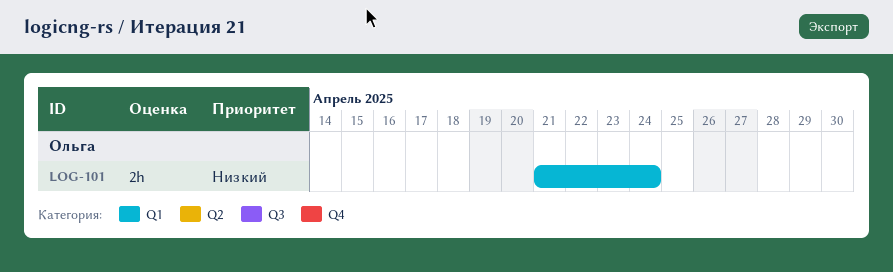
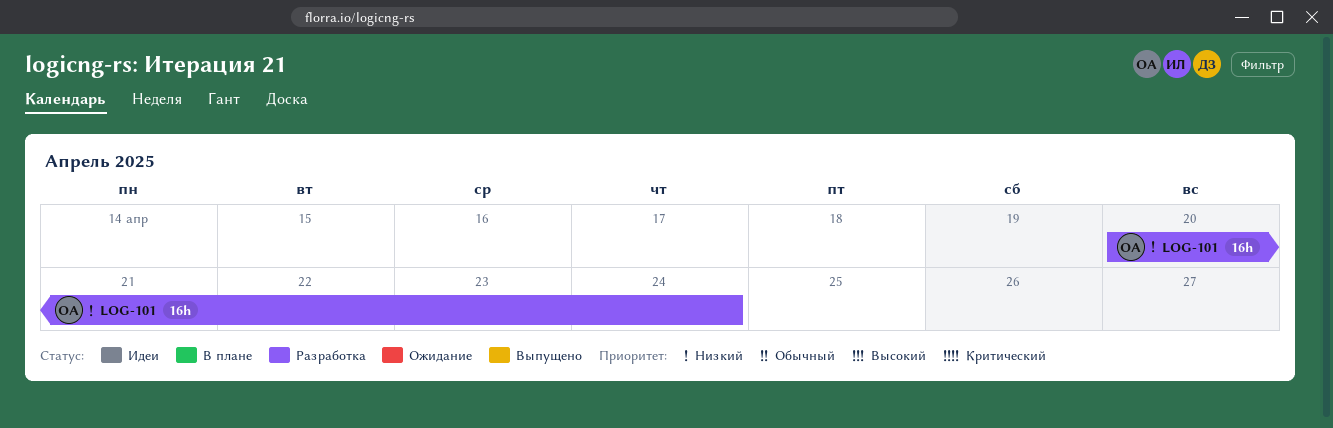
LOG-101, estimate: 2h -> 16h
LOG-101, start: Apr 21 -> Apr 20

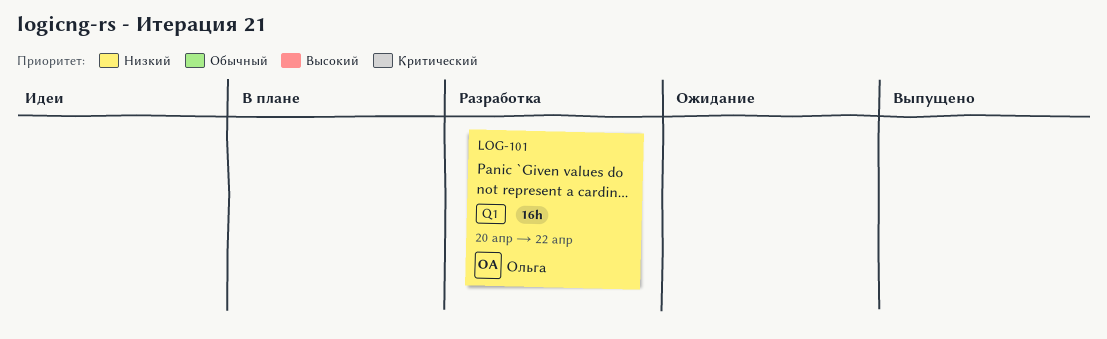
LOG-101, due: Apr 24 -> Apr 22

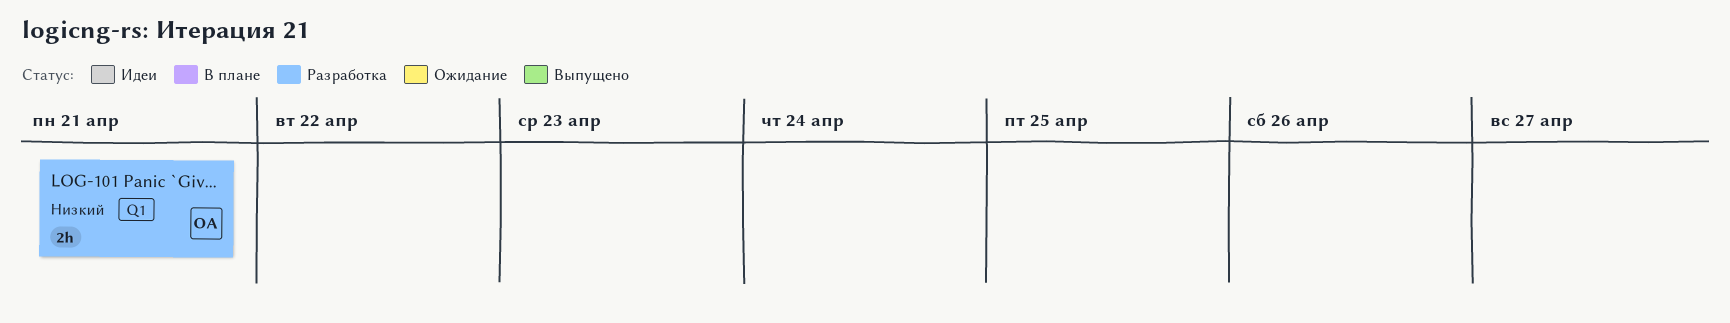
LOG-101, estimate: 16h -> 2h
LOG-101, due: Apr 22 -> Apr 21

